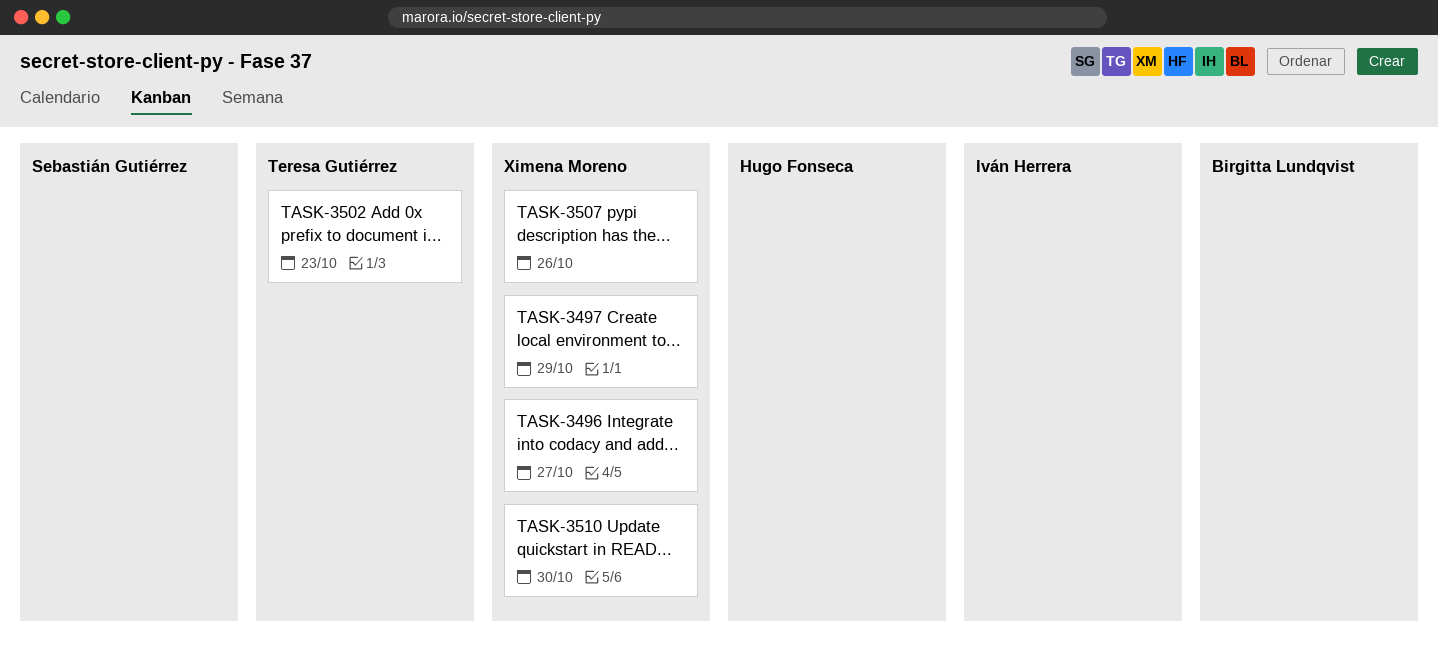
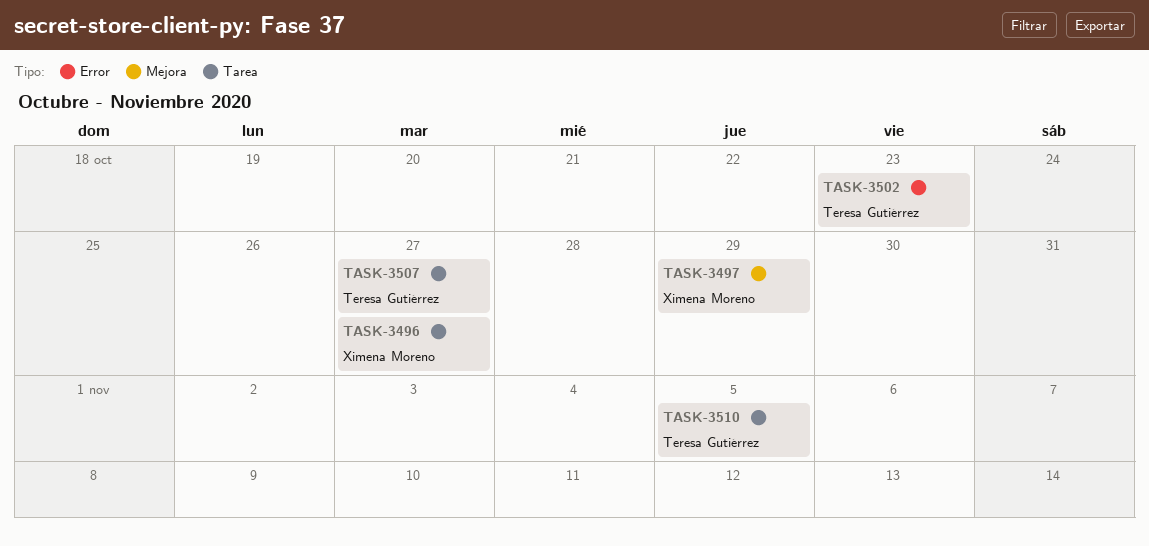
TASK-3507, owner: Ximena Moreno -> Teresa Gutiérrez
TASK-3507, due: Oct 26 -> Oct 27
TASK-3510, owner: Ximena Moreno -> Teresa Gutiérrez
TASK-3510, due: Oct 30 -> Nov 5

